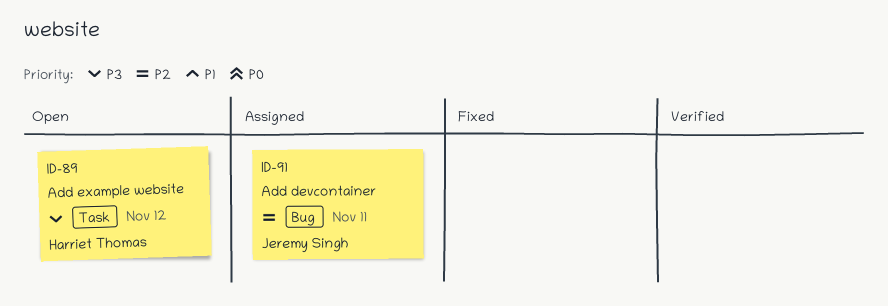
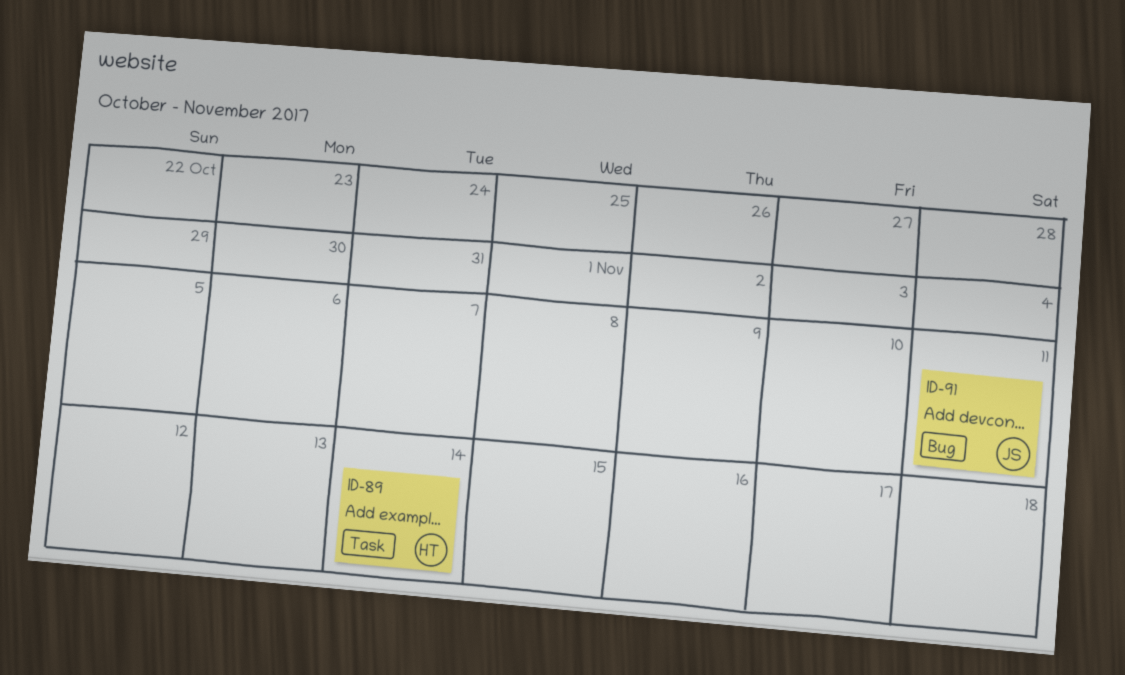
ID-89, due: Nov 12 -> Nov 14

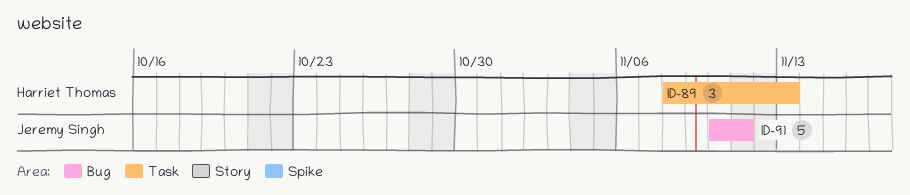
ID-89, due: Nov 14 -> Nov 13

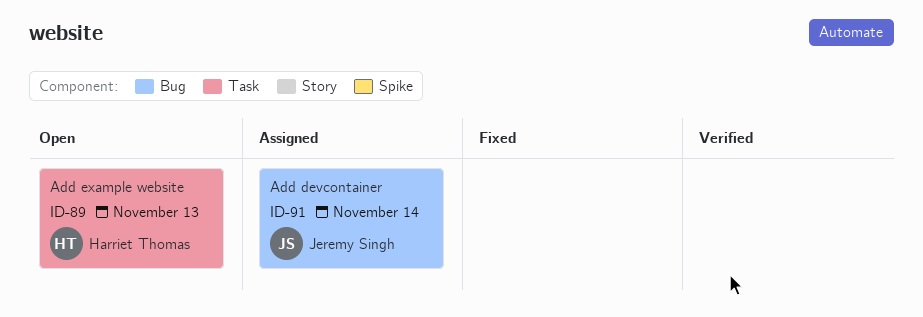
ID-91, due: Nov 11 -> Nov 14

